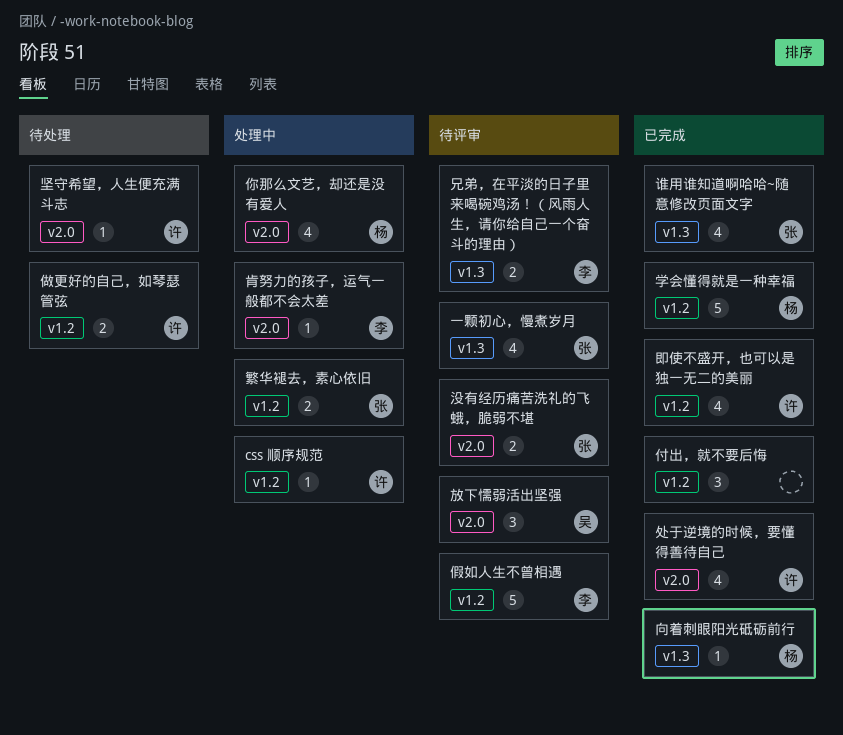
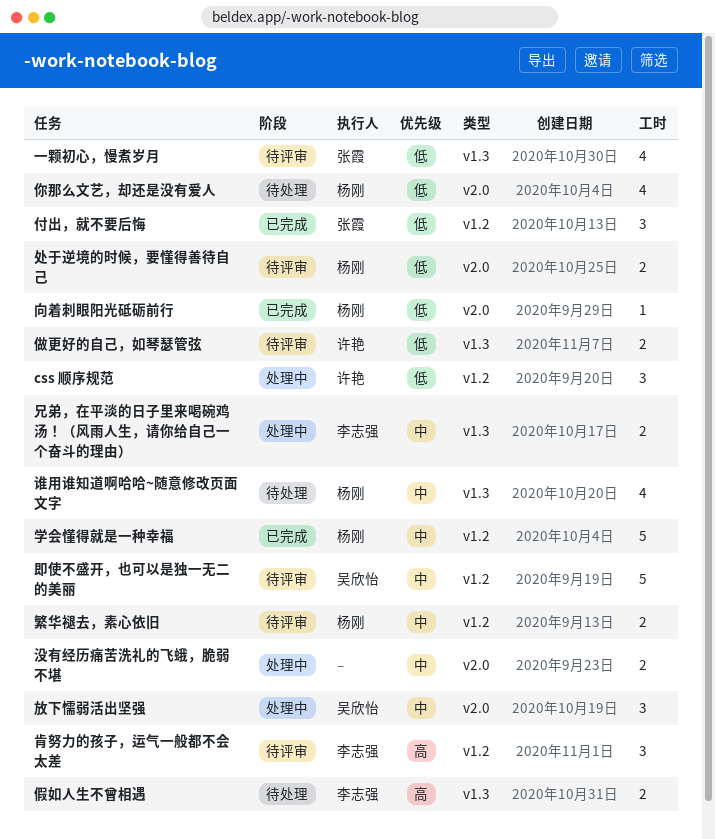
css 顺序规范, estimate: 1 -> 3
付出，就不要后悔, owner: none -> 张霞
你那么文艺，却还是没有爱人, status: 处理中 -> 待处理
假如人生不曾相遇, status: 待评审 -> 待处理
假如人生不曾相遇, label: v1.2 -> v1.3
假如人生不曾相遇, estimate: 5 -> 2
做更好的自己，如琴瑟管弦, status: 待处理 -> 待评审
做更好的自己，如琴瑟管弦, label: v1.2 -> v1.3
兄弟，在平淡的日子里来喝碗鸡汤！（风雨人生，请你给自己一个奋斗的理由）, status: 待评审 -> 处理中
即使不盛开，也可以是独一无二的美丽, status: 已完成 -> 待评审
即使不盛开，也可以是独一无二的美丽, owner: 许艳 -> 吴欣怡
即使不盛开，也可以是独一无二的美丽, estimate: 4 -> 5
向着刺眼阳光砥砺前行, label: v1.3 -> v2.0
坚守希望，人生便充满斗志: present -> none
处于逆境的时候，要懂得善待自己, status: 已完成 -> 待评审
处于逆境的时候，要懂得善待自己, owner: 许艳 -> 杨刚
处于逆境的时候，要懂得善待自己, estimate: 4 -> 2
放下懦弱活出坚强, status: 待评审 -> 处理中
没有经历痛苦洗礼的飞蛾，脆弱不堪, status: 待评审 -> 处理中
没有经历痛苦洗礼的飞蛾，脆弱不堪, owner: 张霞 -> none
繁华褪去，素心依旧, status: 处理中 -> 待评审
繁华褪去，素心依旧, owner: 张霞 -> 杨刚
肯努力的孩子，运气一般都不会太差, status: 处理中 -> 待评审
肯努力的孩子，运气一般都不会太差, label: v2.0 -> v1.2
肯努力的孩子，运气一般都不会太差, estimate: 1 -> 3
谁用谁知道啊哈哈~随意修改页面文字, status: 已完成 -> 待处理
谁用谁知道啊哈哈~随意修改页面文字, owner: 张霞 -> 杨刚

